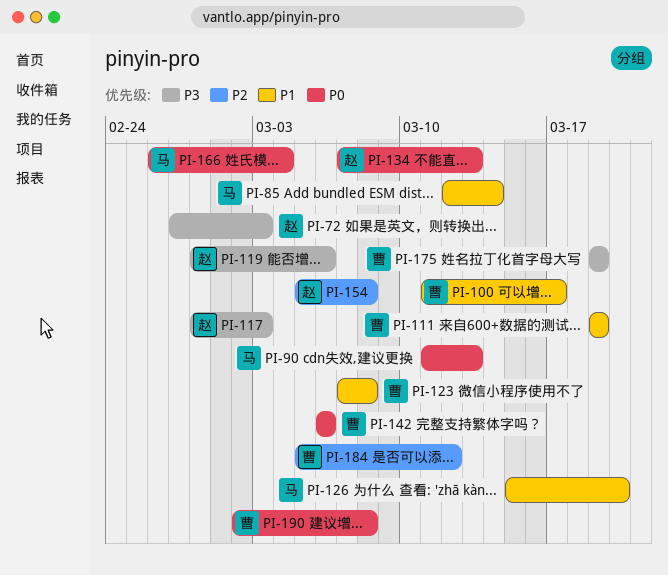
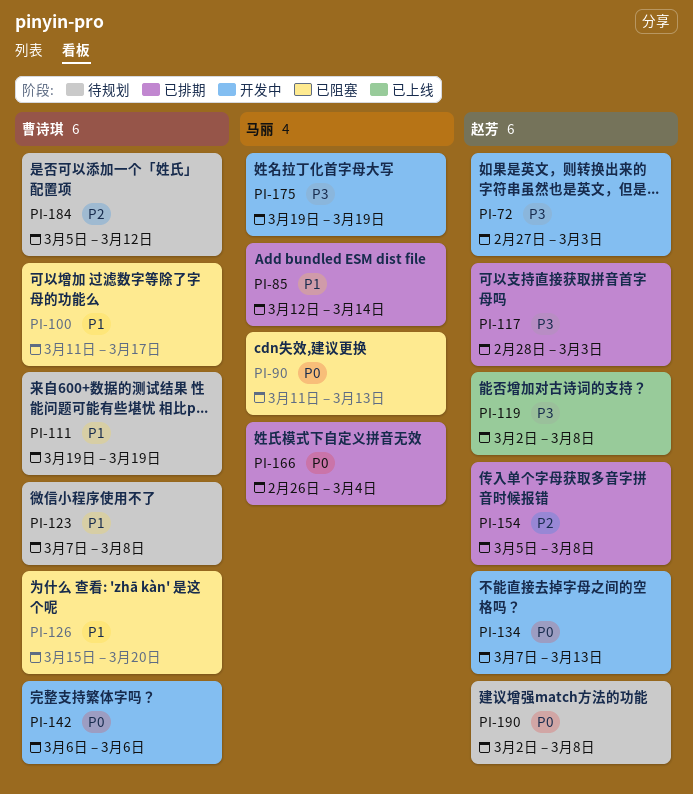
PI-119, start: Feb 28 -> Mar 2
PI-119, due: Mar 6 -> Mar 8
PI-126, owner: 马丽 -> 曹诗琪
PI-175, owner: 曹诗琪 -> 马丽
PI-190, owner: 曹诗琪 -> 赵芳

